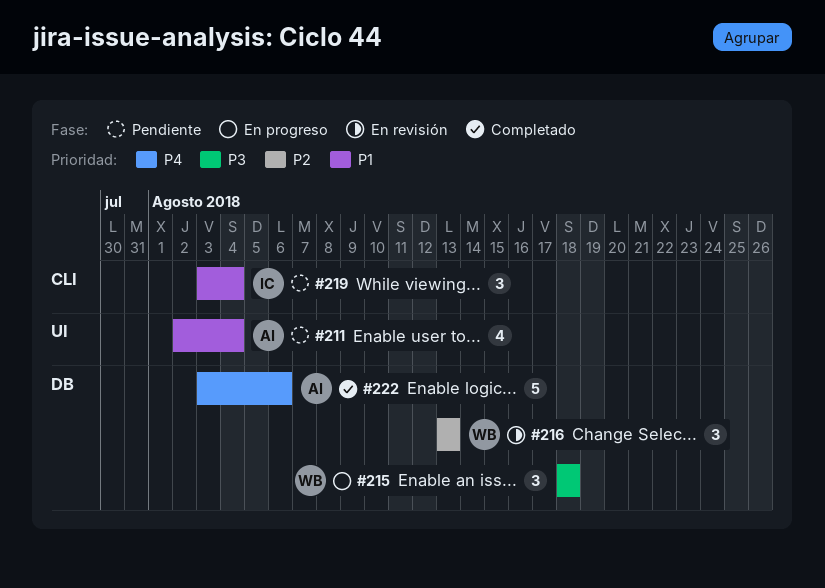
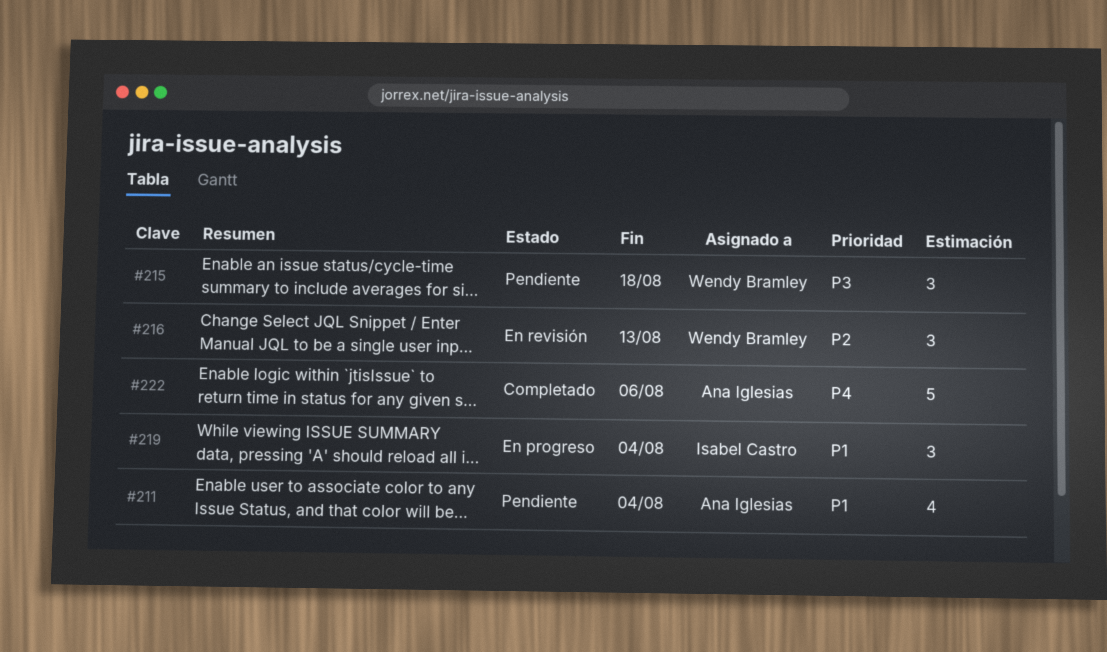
#215, status: En progreso -> Pendiente
#219, status: Pendiente -> En progreso

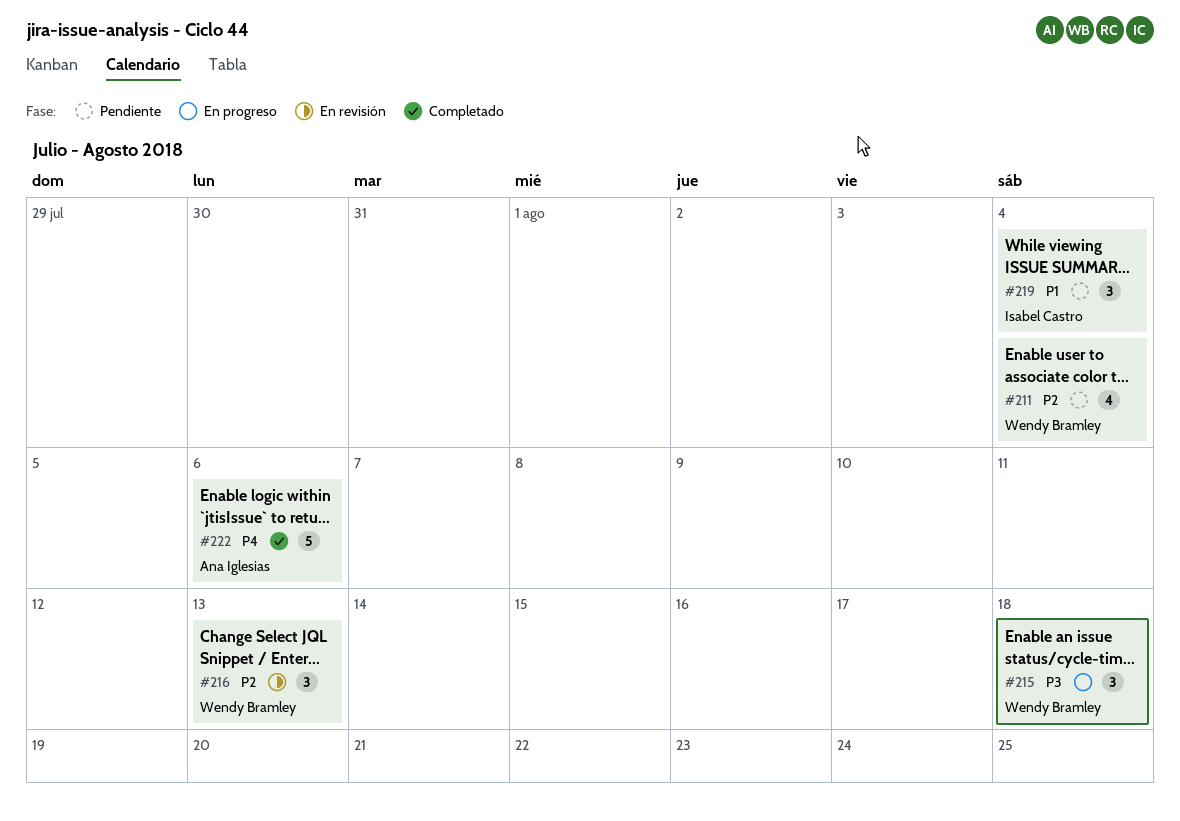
#211, owner: Ana Iglesias -> Wendy Bramley
#211, priority: P1 -> P2
#215, status: Pendiente -> En progreso
#219, status: En progreso -> Pendiente

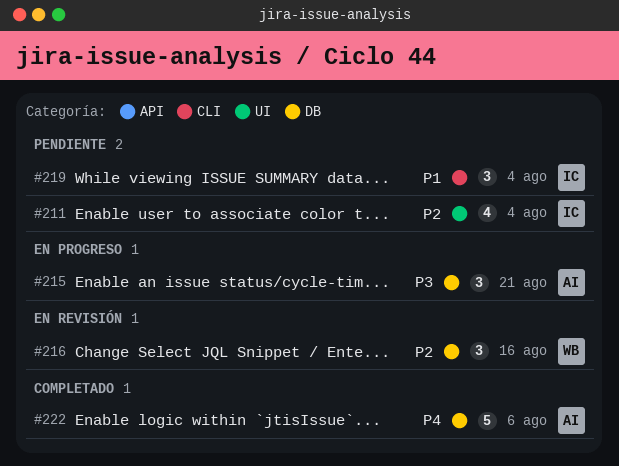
#211, owner: Wendy Bramley -> Isabel Castro
#215, owner: Wendy Bramley -> Ana Iglesias
#215, due: Aug 18 -> Aug 21
#216, due: Aug 13 -> Aug 16

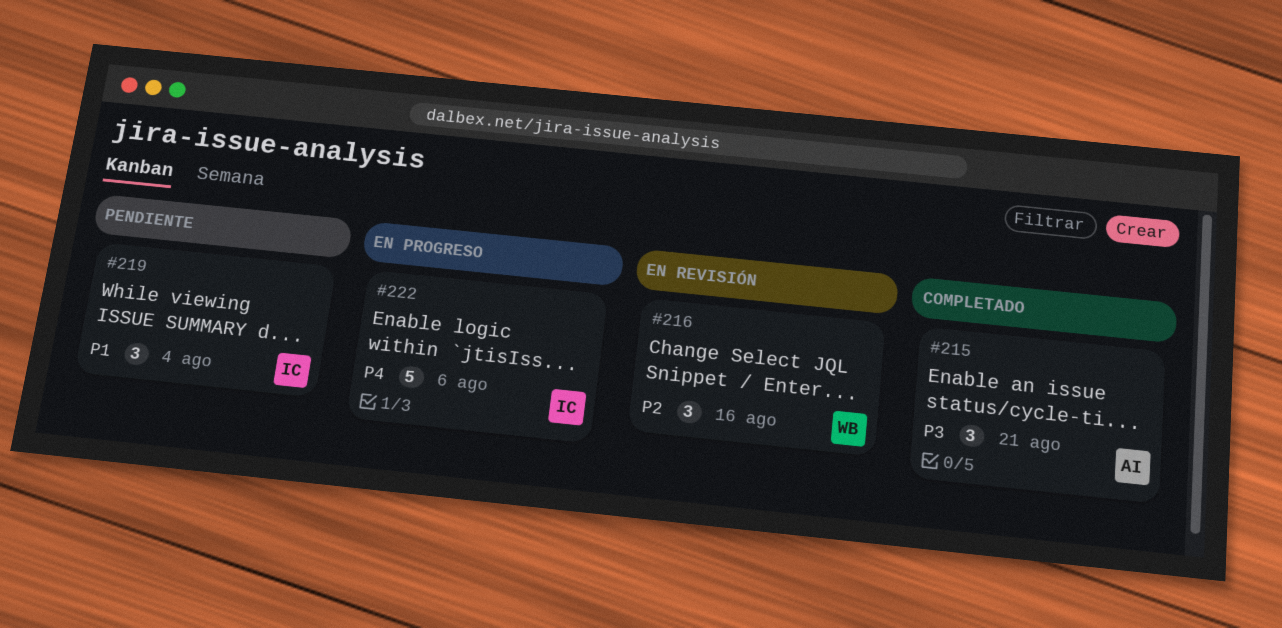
#211: present -> none
#215, status: En progreso -> Completado
#222, status: Completado -> En progreso
#222, owner: AI -> IC

